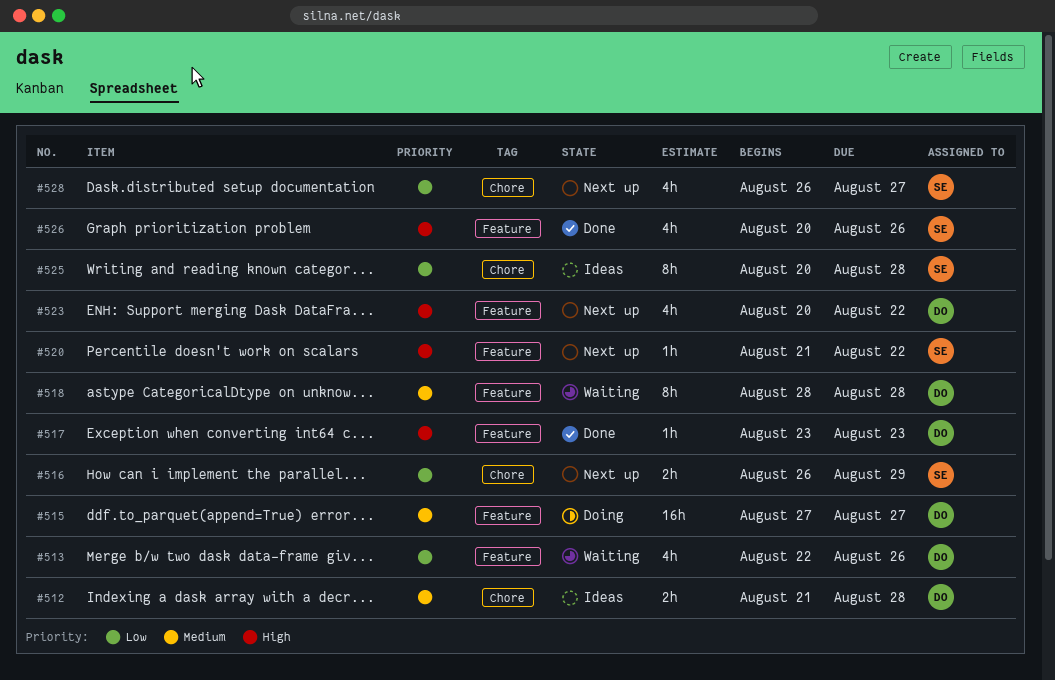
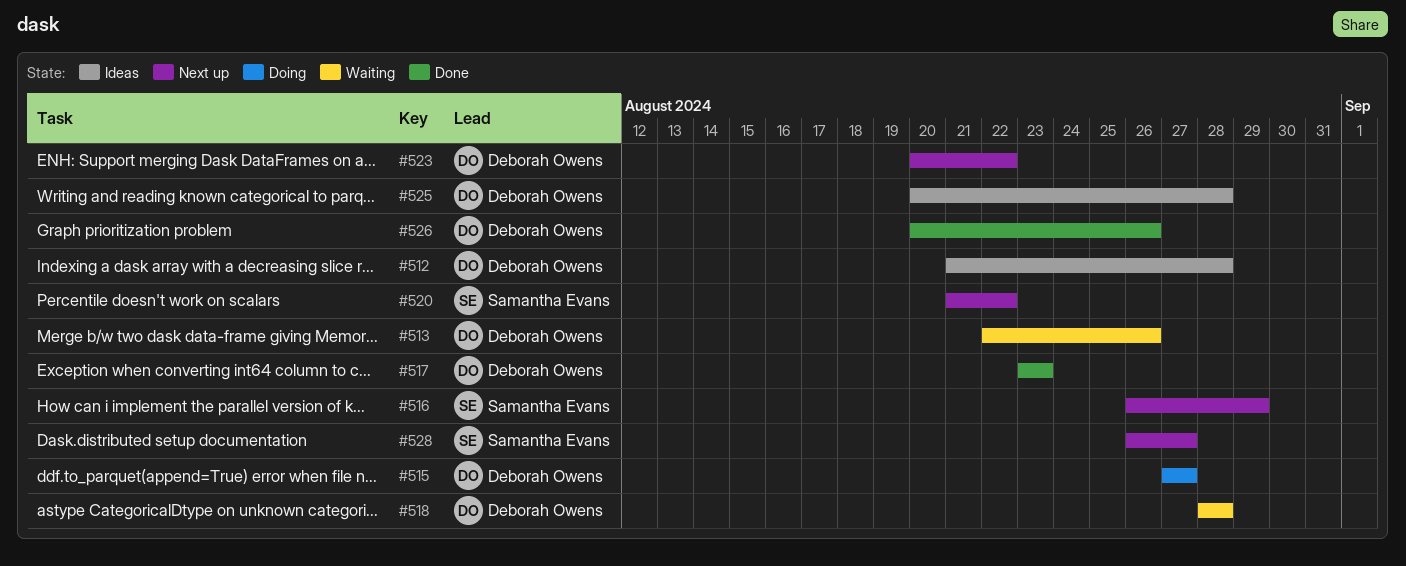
#525, owner: Samantha Evans -> Deborah Owens
#526, owner: Samantha Evans -> Deborah Owens

